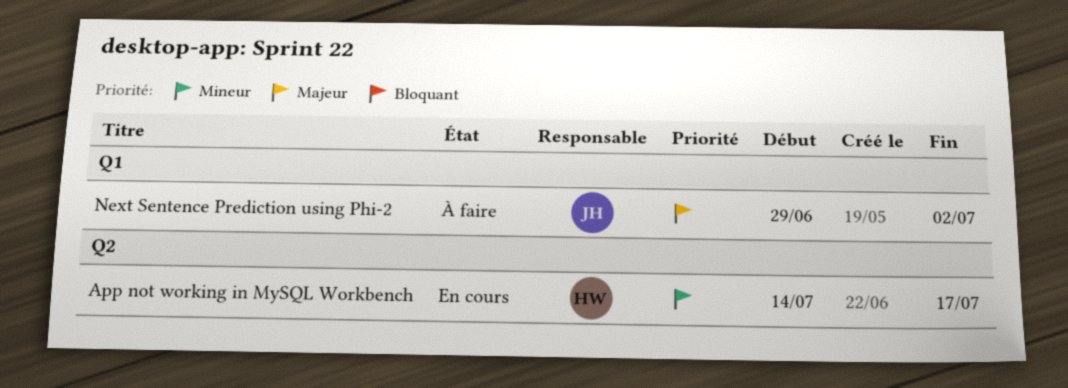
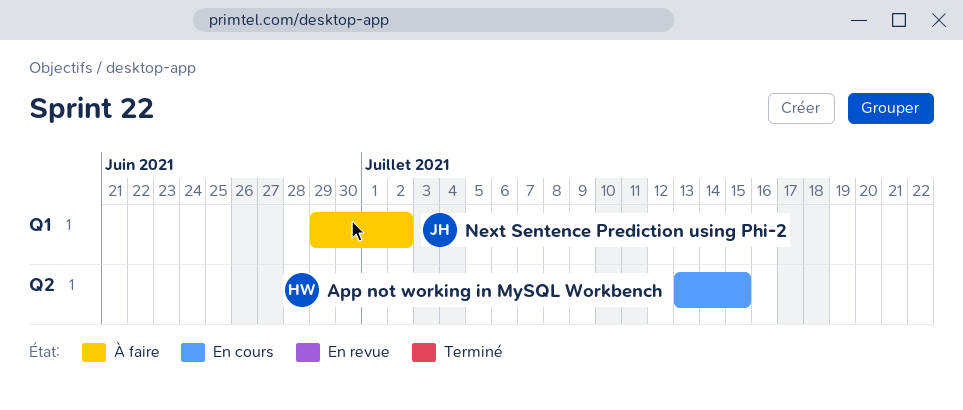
App not working in MySQL Workbench, start: Jul 14 -> Jul 13
App not working in MySQL Workbench, due: Jul 17 -> Jul 15

